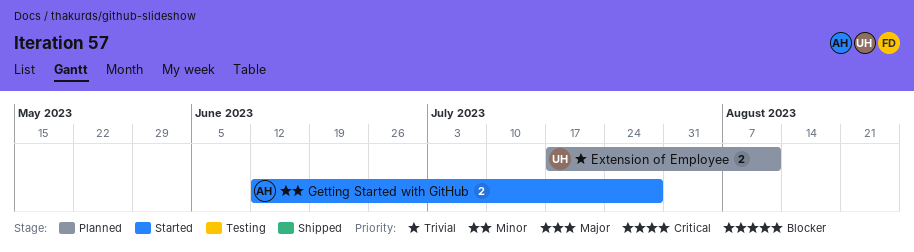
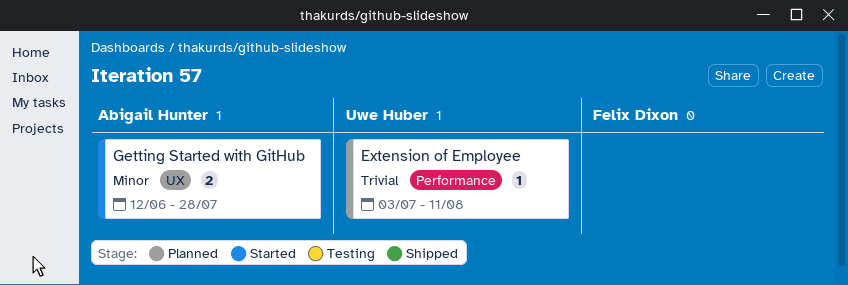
Extension of Employee, estimate: 2 -> 1
Extension of Employee, start: Jul 17 -> Jul 3

